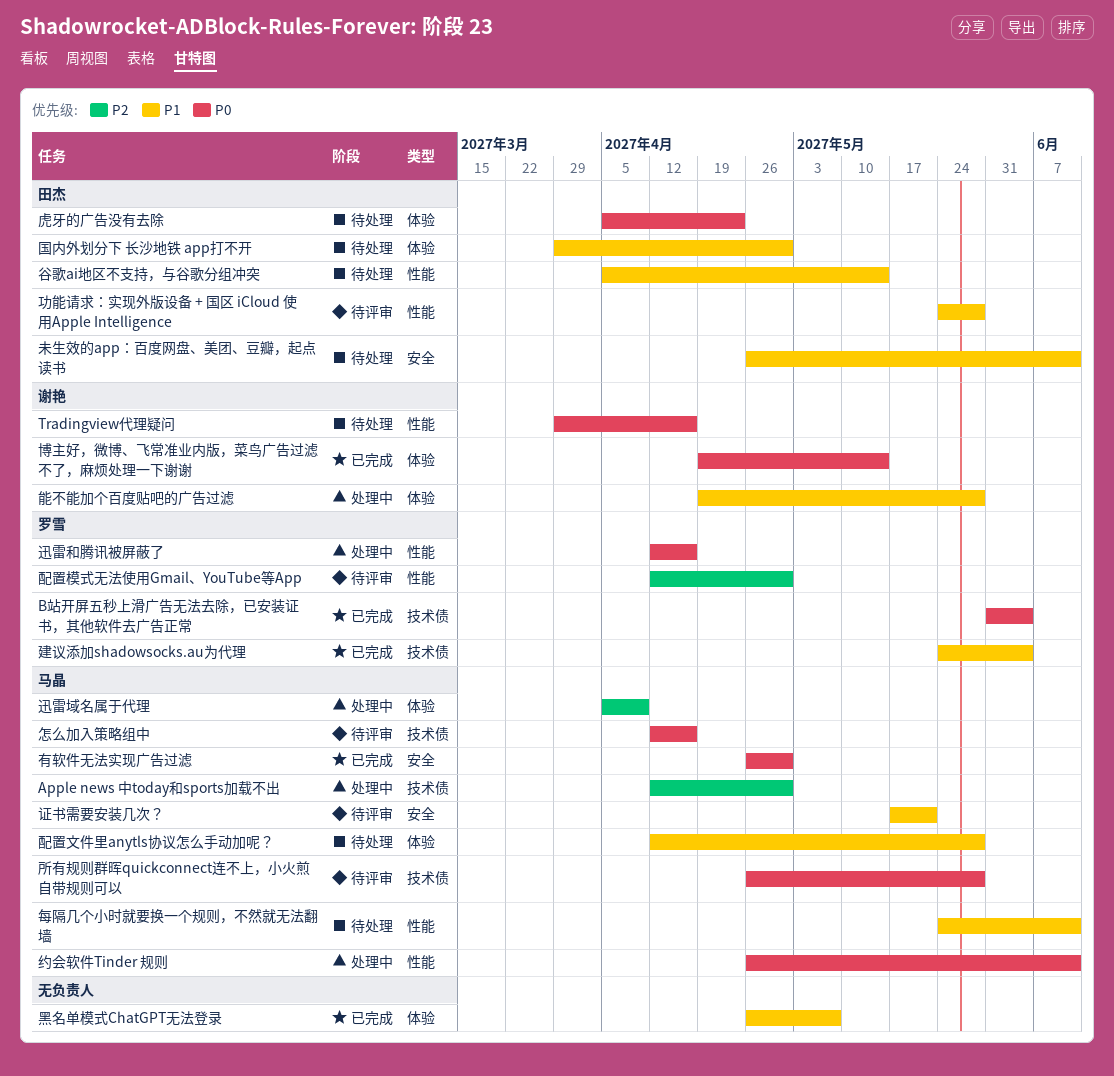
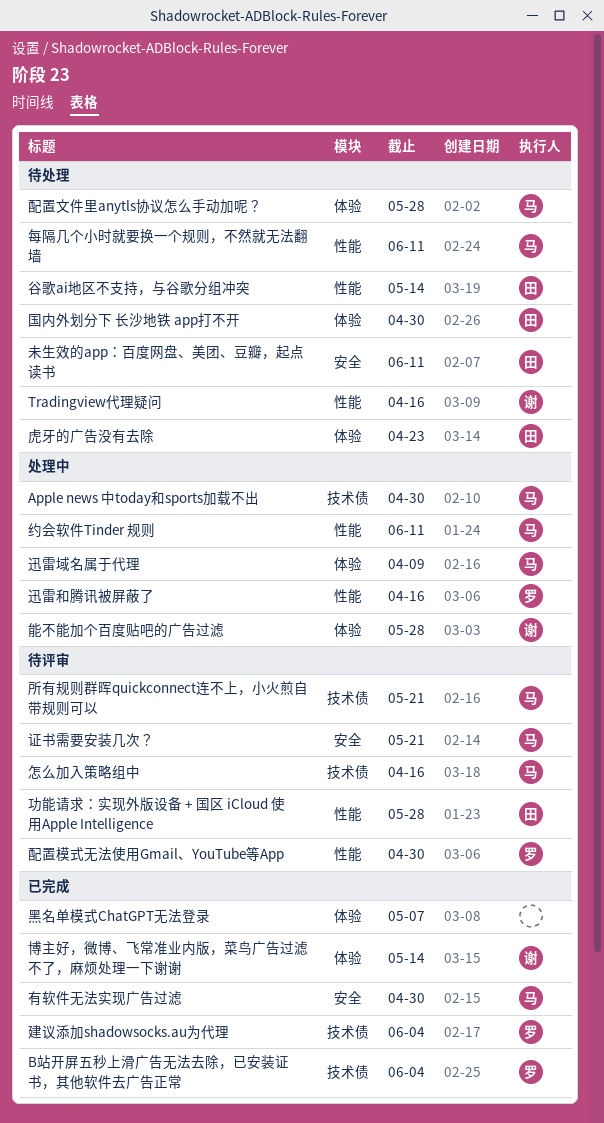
所有规则群晖quickconnect连不上，小火煎自带规则可以, due: May 28 -> May 21

